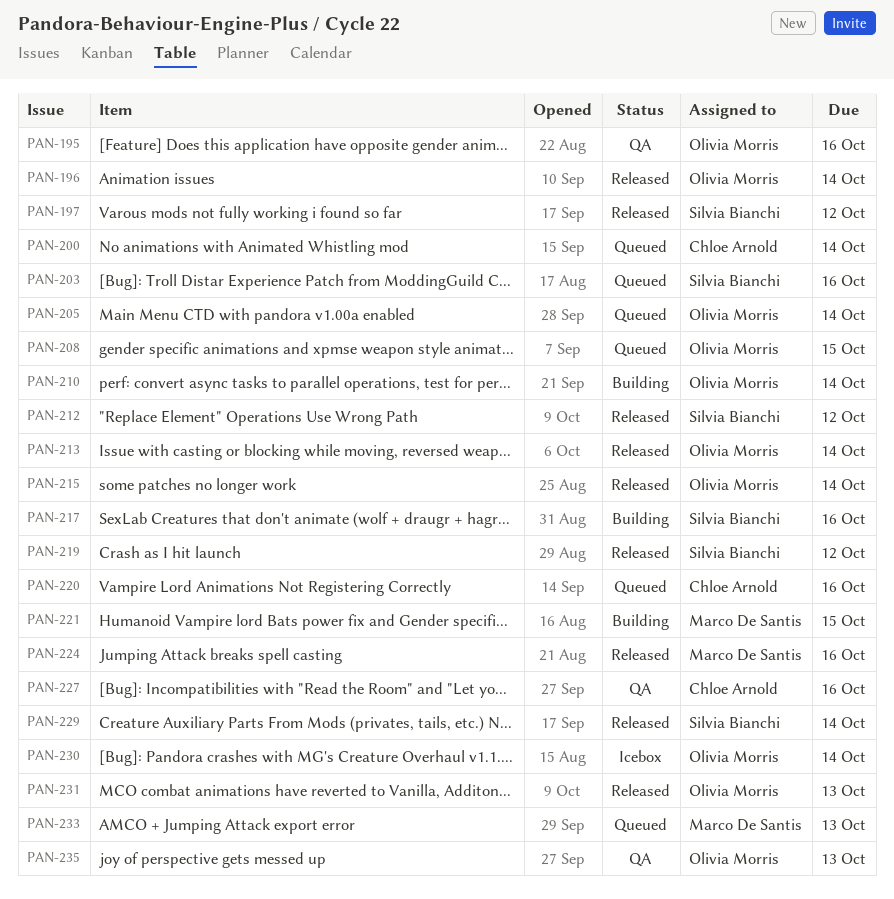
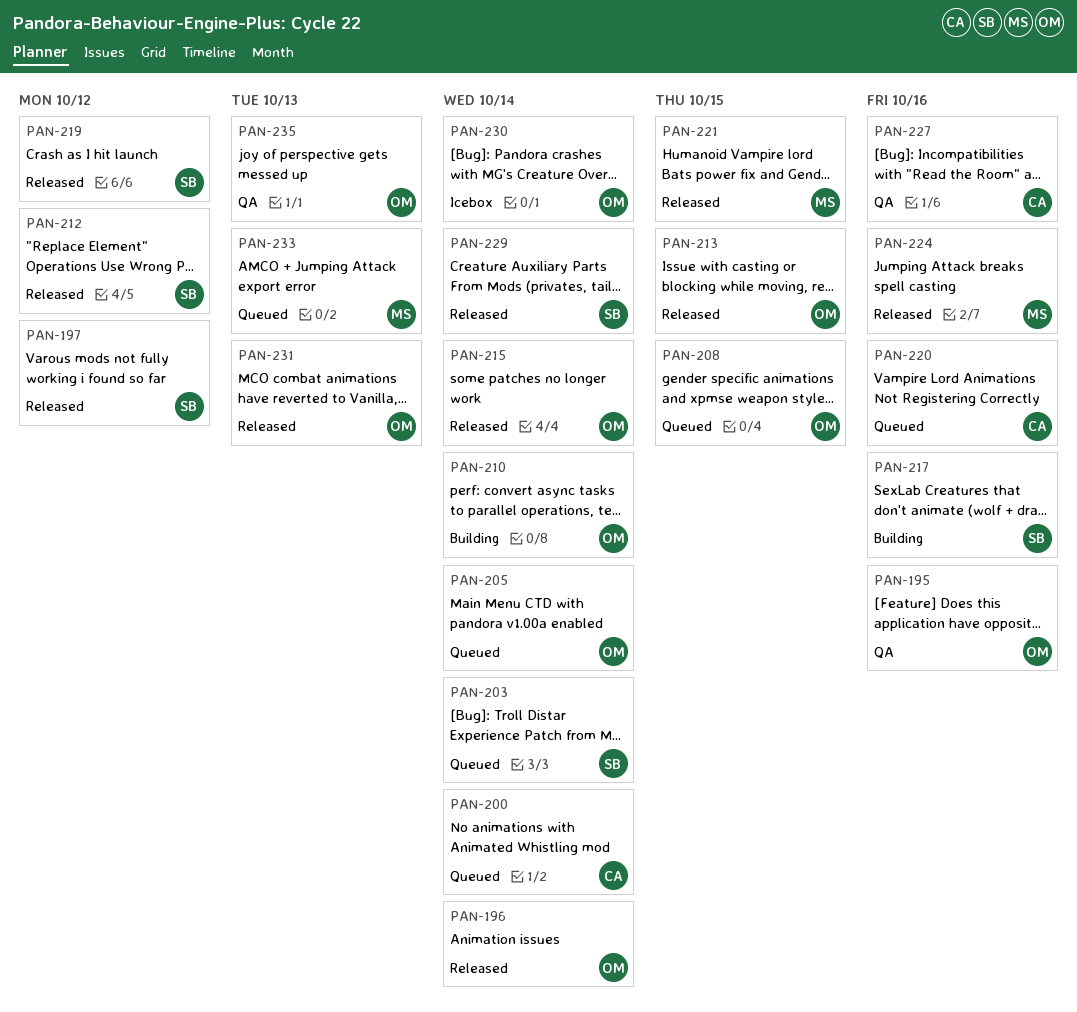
PAN-203, due: Oct 16 -> Oct 14
PAN-213, due: Oct 14 -> Oct 15
PAN-221, status: Building -> Released

